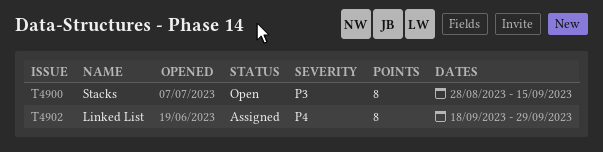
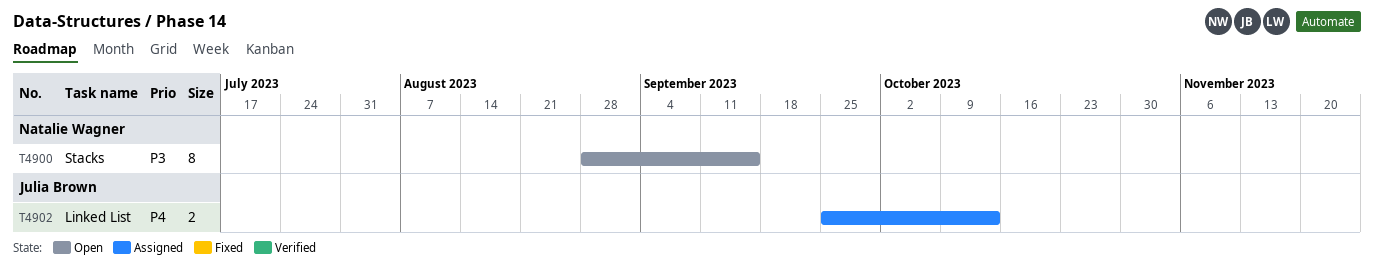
T4902, estimate: 8 -> 2
T4902, start: Sep 18 -> Sep 25
T4902, due: Sep 29 -> Oct 13

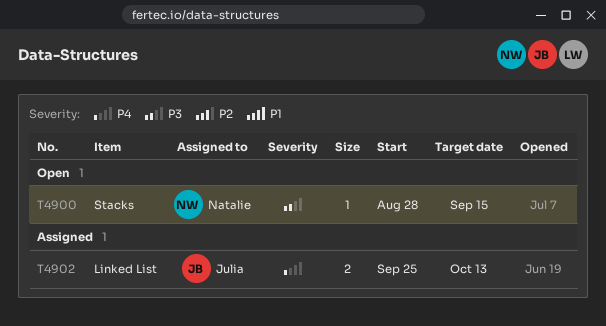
T4900, estimate: 8 -> 1

